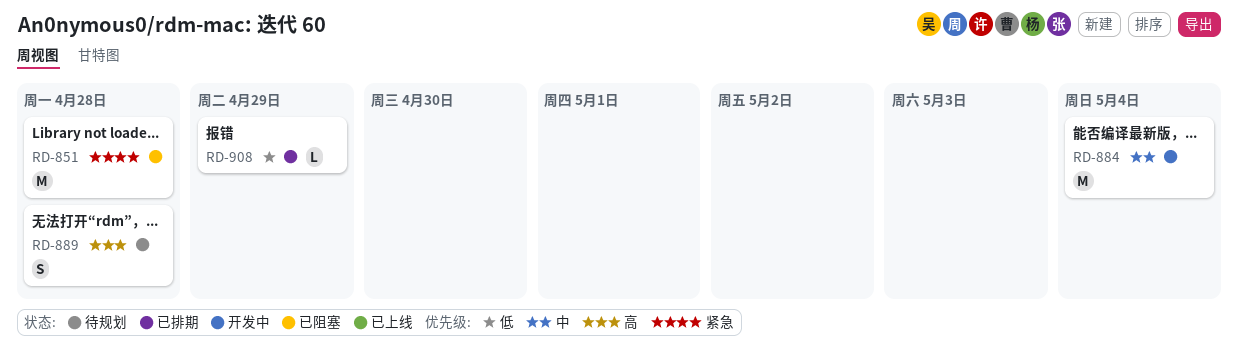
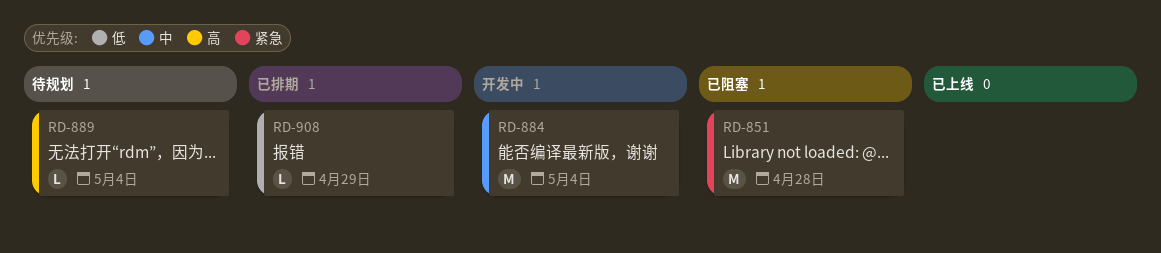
RD-889, estimate: S -> L
RD-889, due: Apr 28 -> May 4

